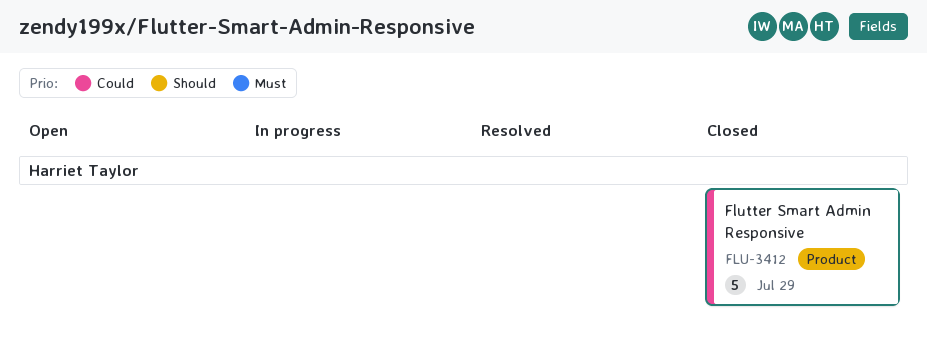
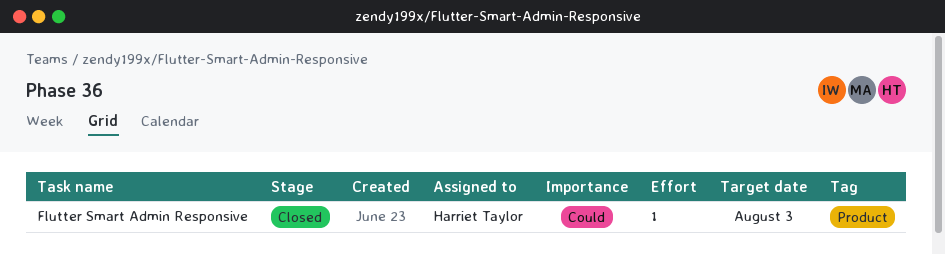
Flutter Smart Admin Responsive, estimate: 5 -> 1
Flutter Smart Admin Responsive, due: Jul 29 -> Aug 3

